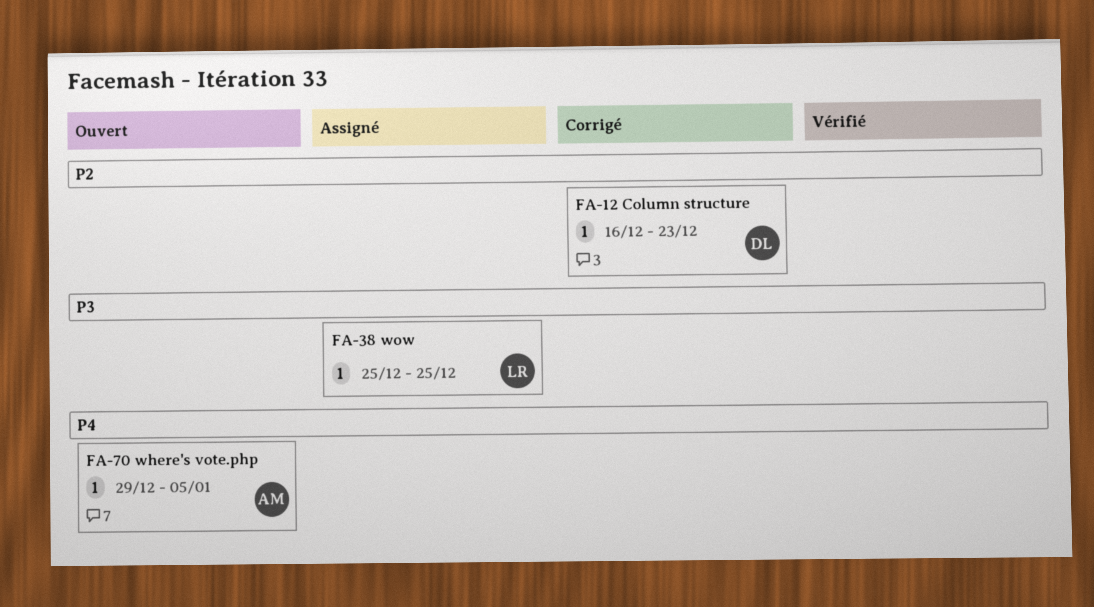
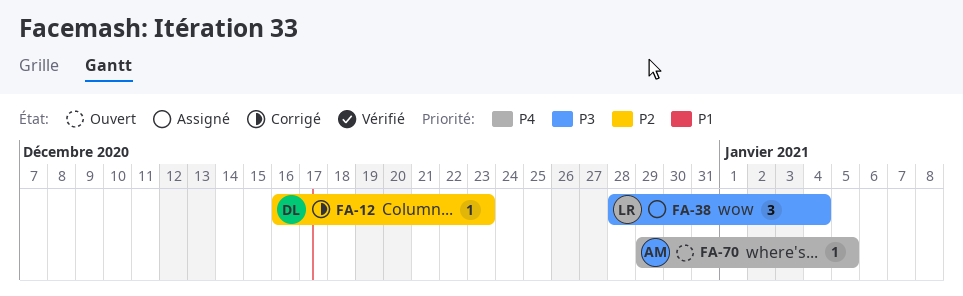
FA-38, estimate: 1 -> 3
FA-38, start: Dec 25 -> Dec 28
FA-38, due: Dec 25 -> Jan 4

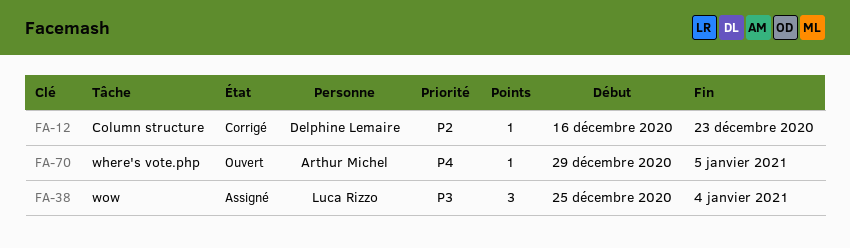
FA-38, start: Dec 28 -> Dec 25

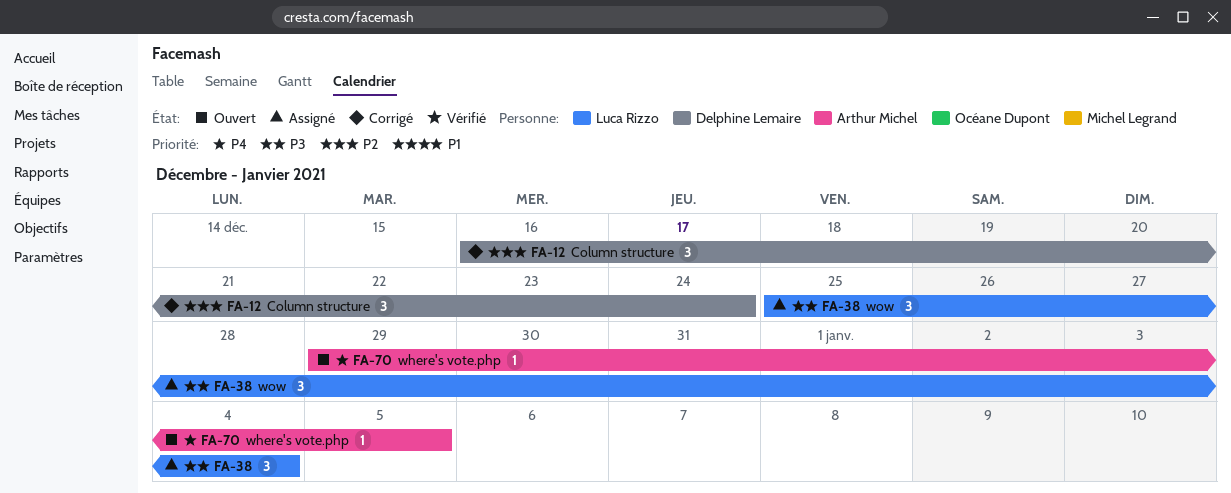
FA-12, estimate: 1 -> 3
FA-12, due: Dec 23 -> Dec 24

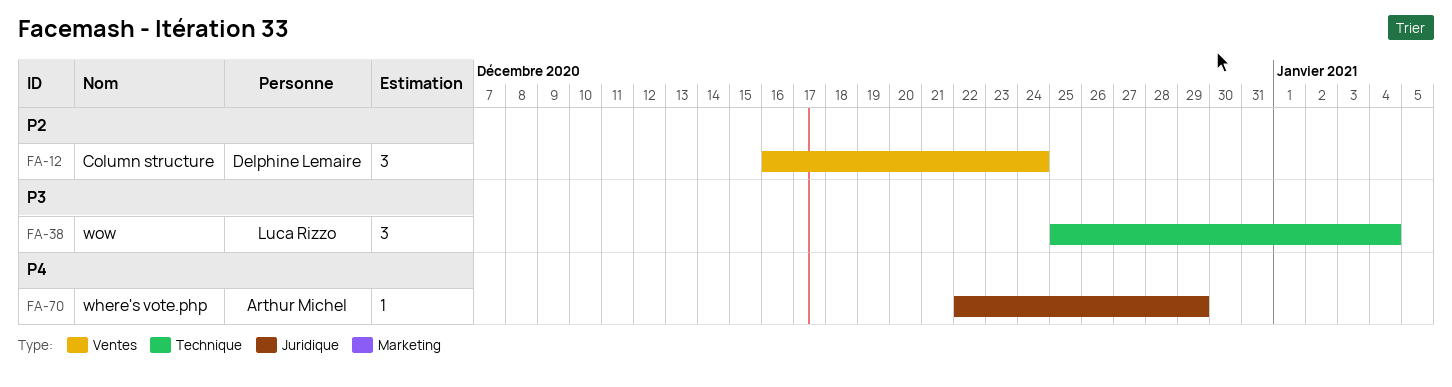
FA-70, start: Dec 29 -> Dec 22
FA-70, due: Jan 5 -> Dec 29

